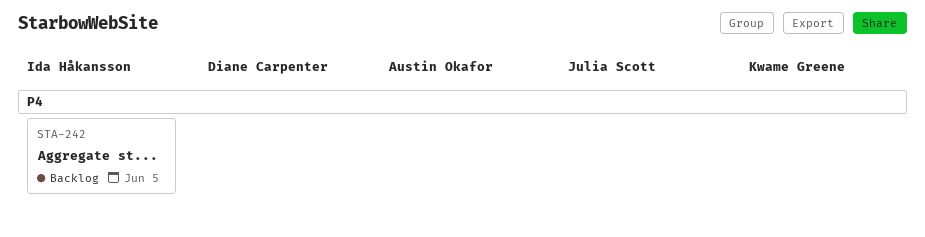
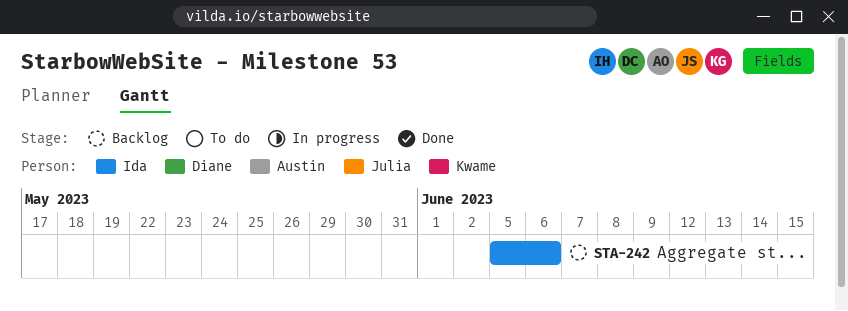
STA-242, due: Jun 5 -> Jun 6

